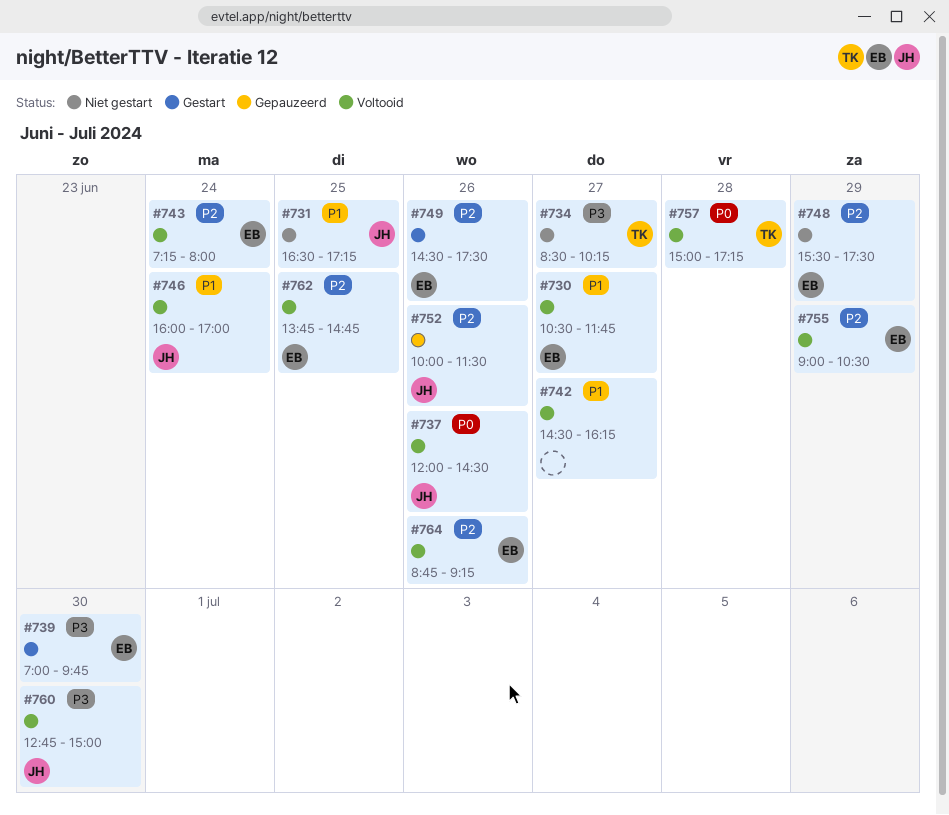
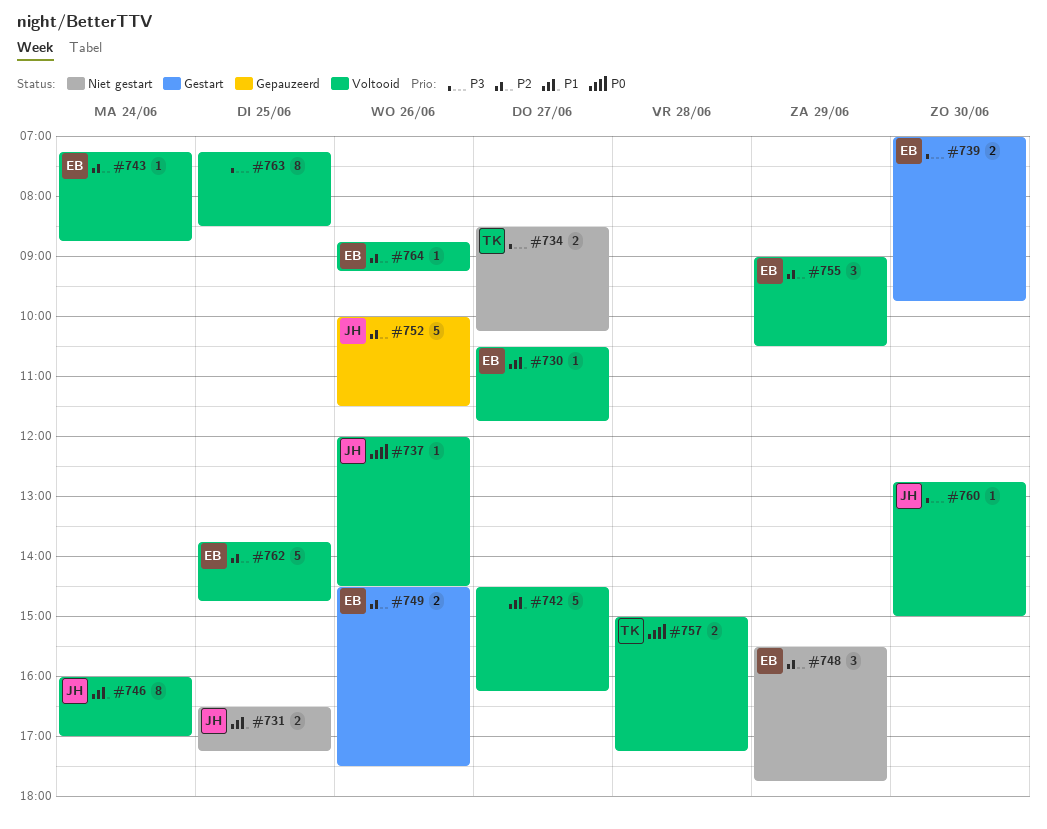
#743, ends: 08:00 -> 08:45
#748, ends: 17:30 -> 17:45
#763: none -> present

